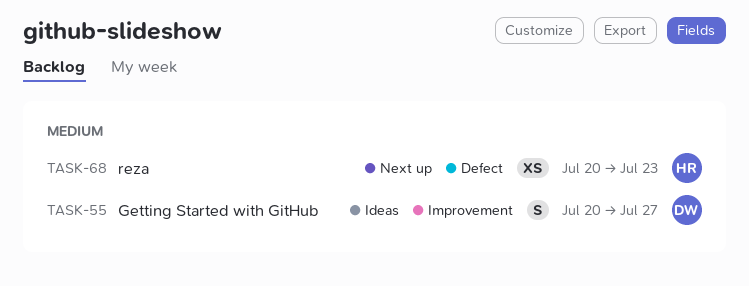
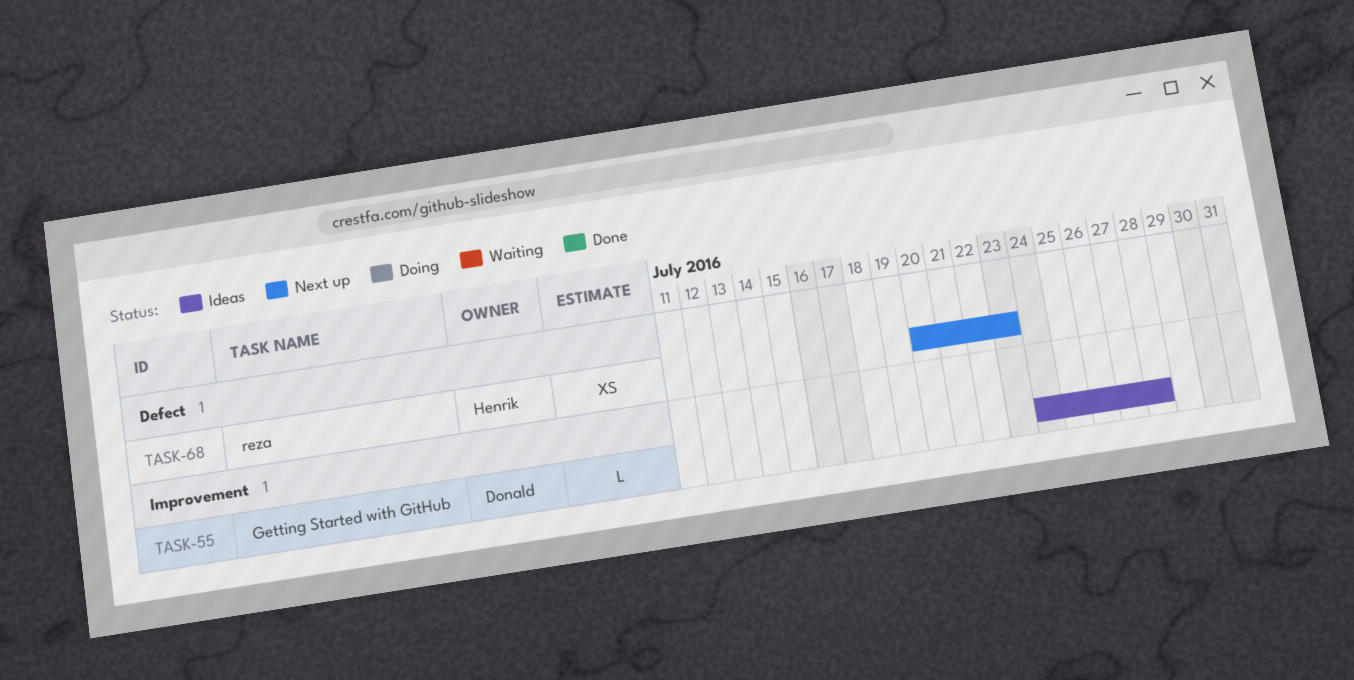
TASK-55, estimate: S -> L
TASK-55, start: Jul 20 -> Jul 24
TASK-55, due: Jul 27 -> Jul 28

